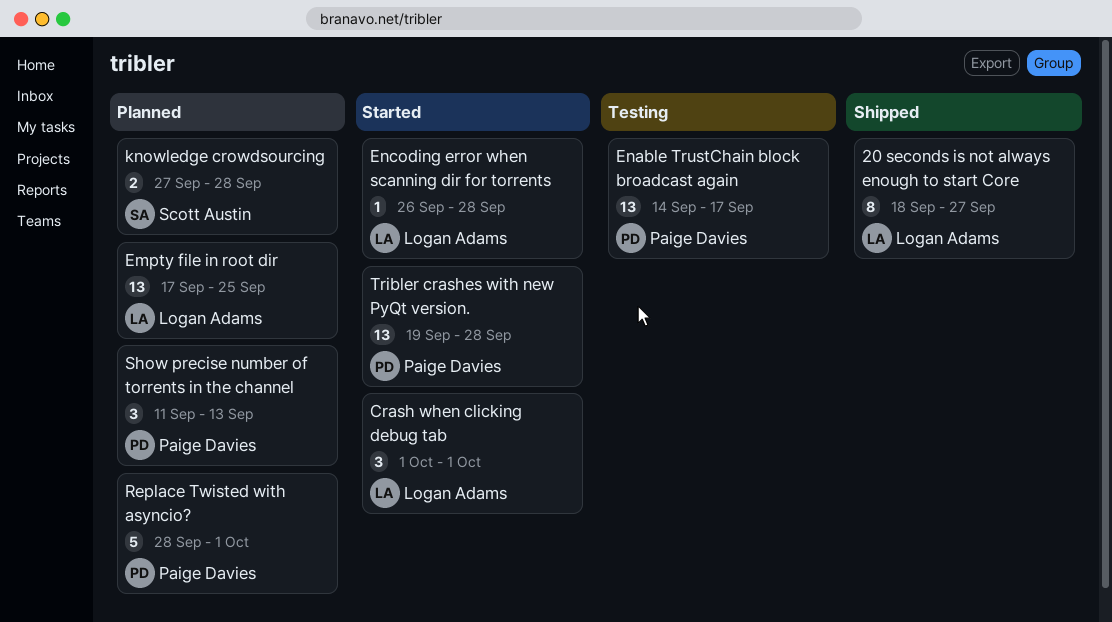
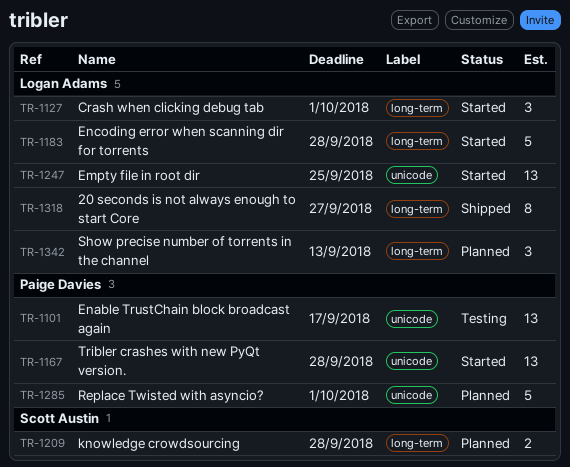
Empty file in root dir, status: Planned -> Started
Encoding error when scanning dir for torrents, estimate: 1 -> 5
Show precise number of torrents in the channel, owner: Paige Davies -> Logan Adams

